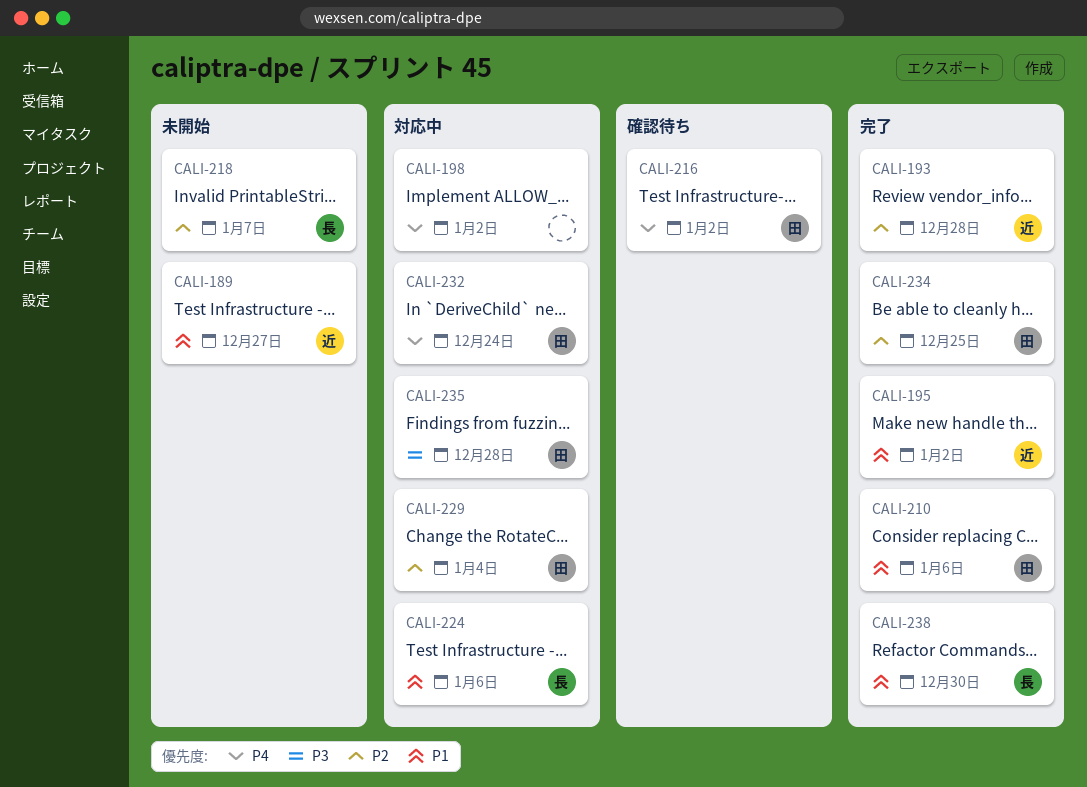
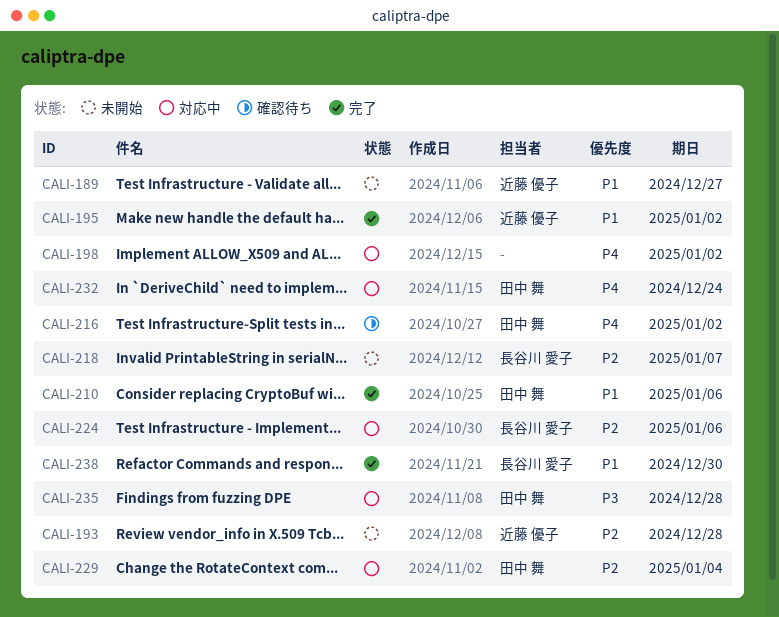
CALI-193, status: 完了 -> 未開始
CALI-224, priority: P1 -> P2
CALI-234: present -> none

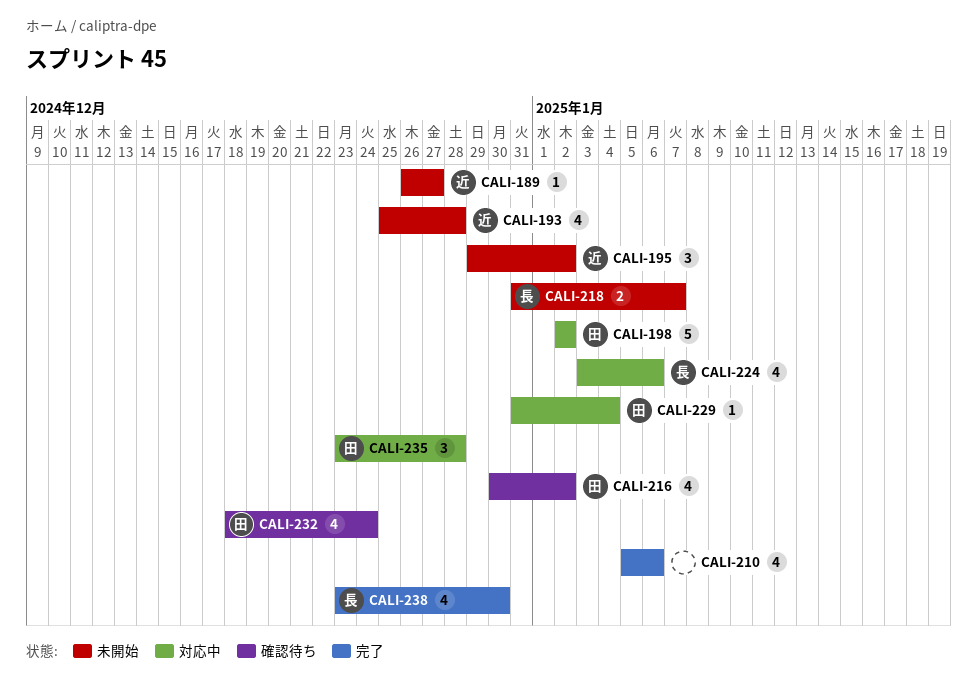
CALI-195, status: 完了 -> 未開始
CALI-198, owner: none -> 田中 舞
CALI-210, owner: 田中 舞 -> none
CALI-232, status: 対応中 -> 確認待ち

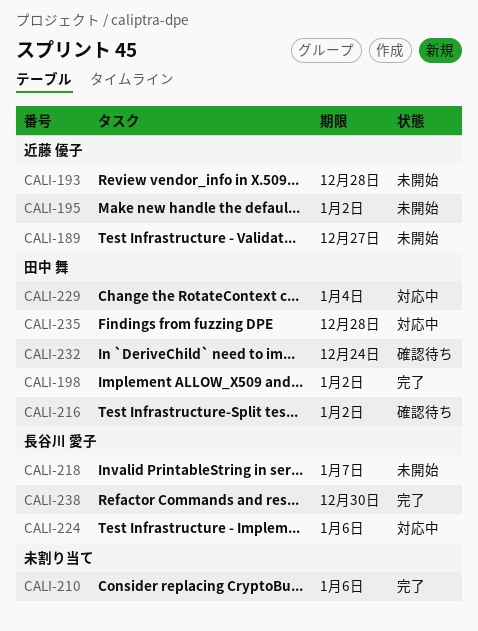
CALI-198, status: 対応中 -> 完了

